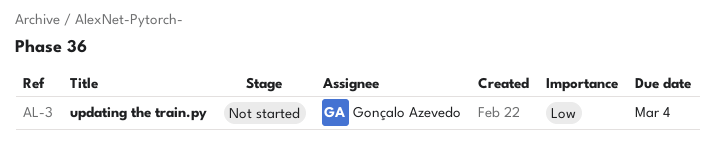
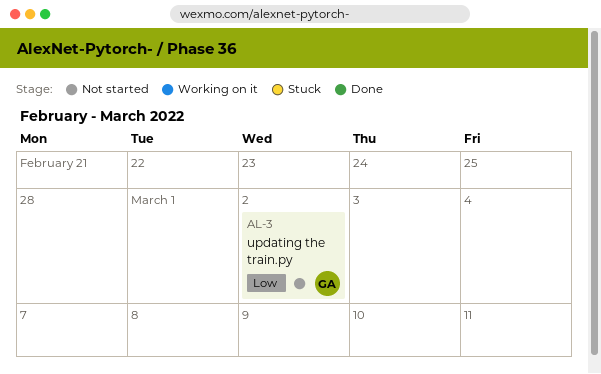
AL-3, due: Mar 4 -> Mar 2

